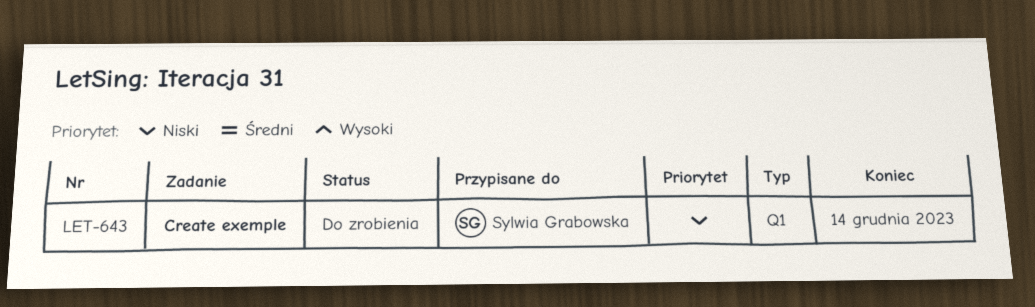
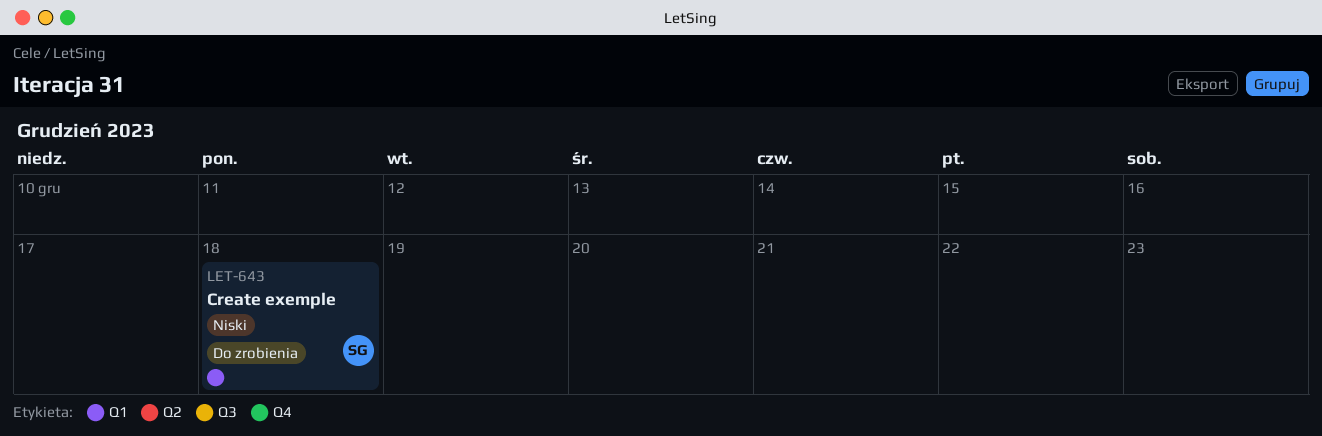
LET-643, due: Dec 14 -> Dec 18

